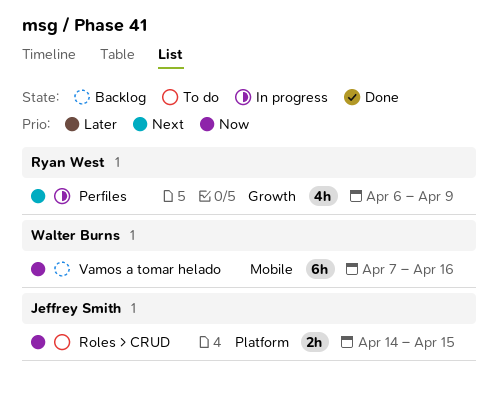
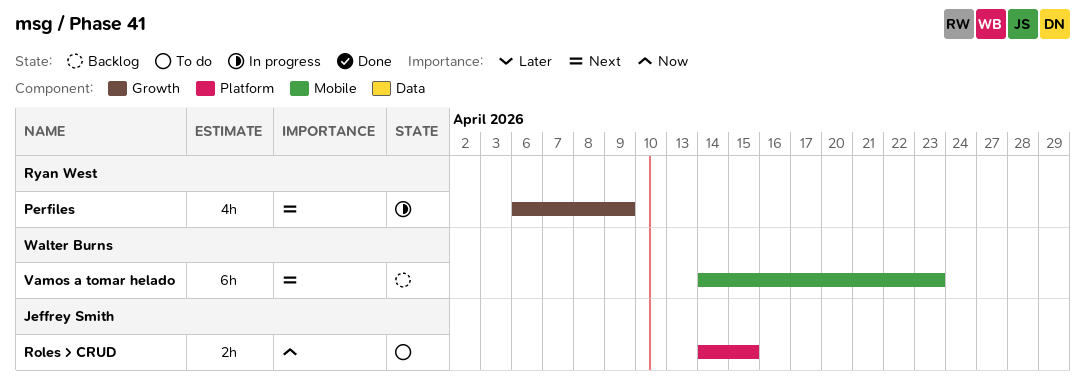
Vamos a tomar helado, priority: Now -> Next
Vamos a tomar helado, start: Apr 7 -> Apr 14
Vamos a tomar helado, due: Apr 16 -> Apr 23

